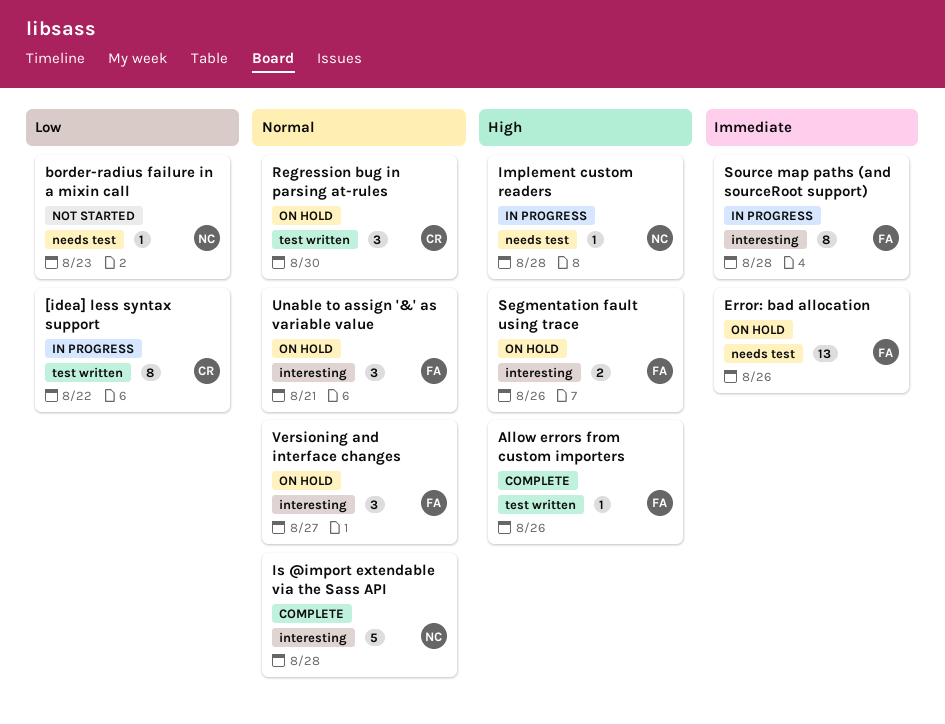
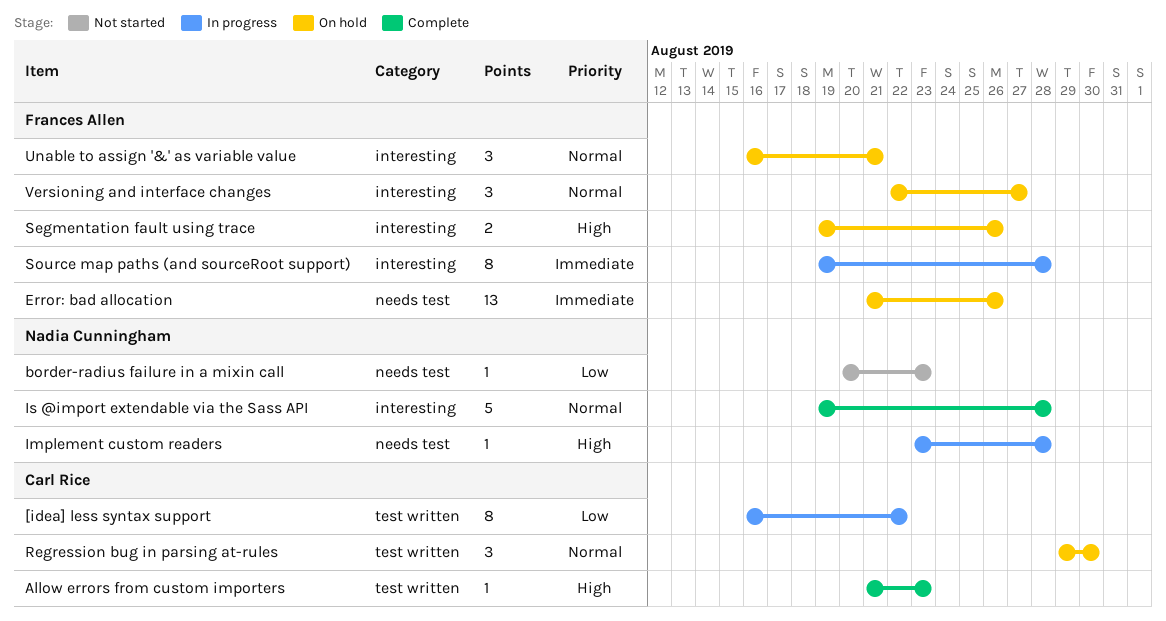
Allow errors from custom importers, owner: Frances Allen -> Carl Rice
Allow errors from custom importers, due: Aug 26 -> Aug 23

